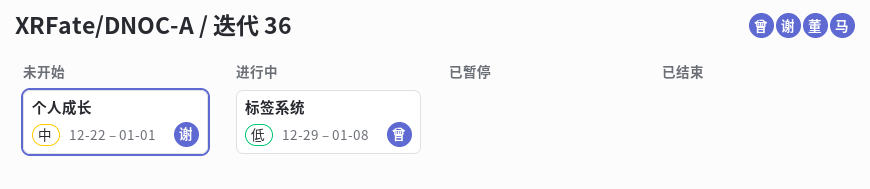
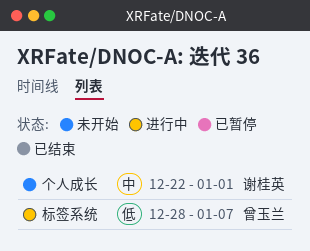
标签系统, start: Dec 29 -> Dec 28
标签系统, due: Jan 8 -> Jan 7

